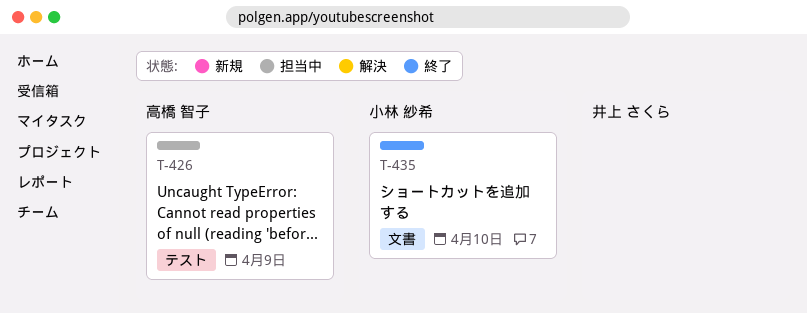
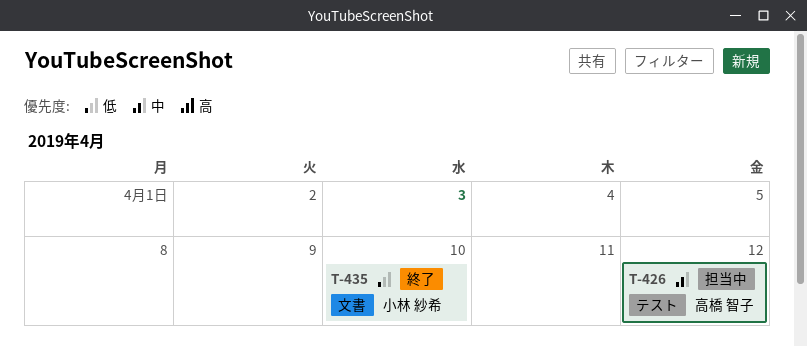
T-426, due: Apr 9 -> Apr 12

